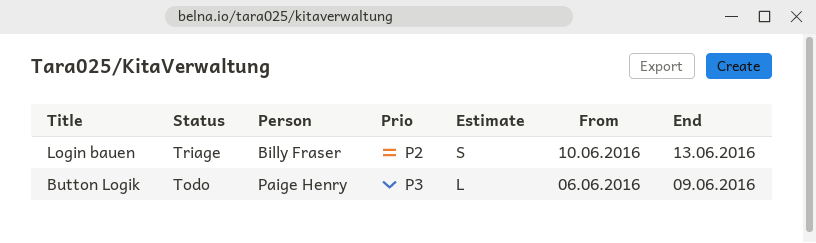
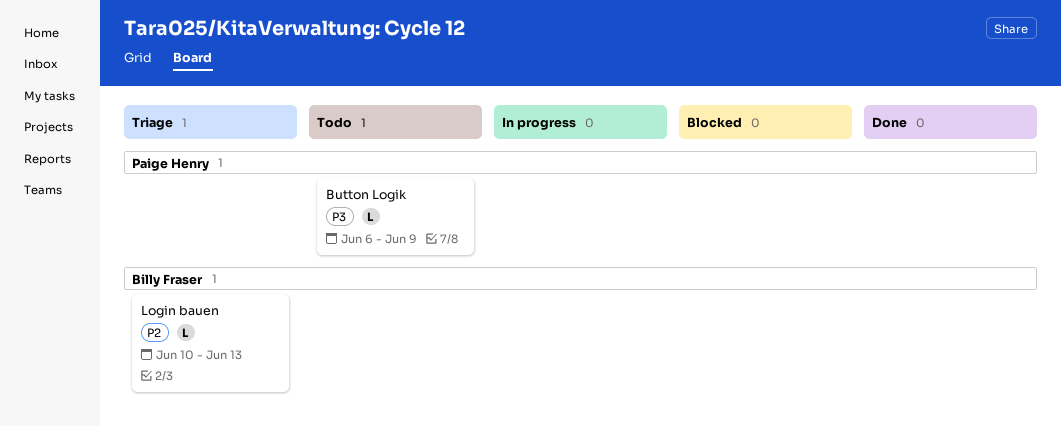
Login bauen, estimate: S -> L

